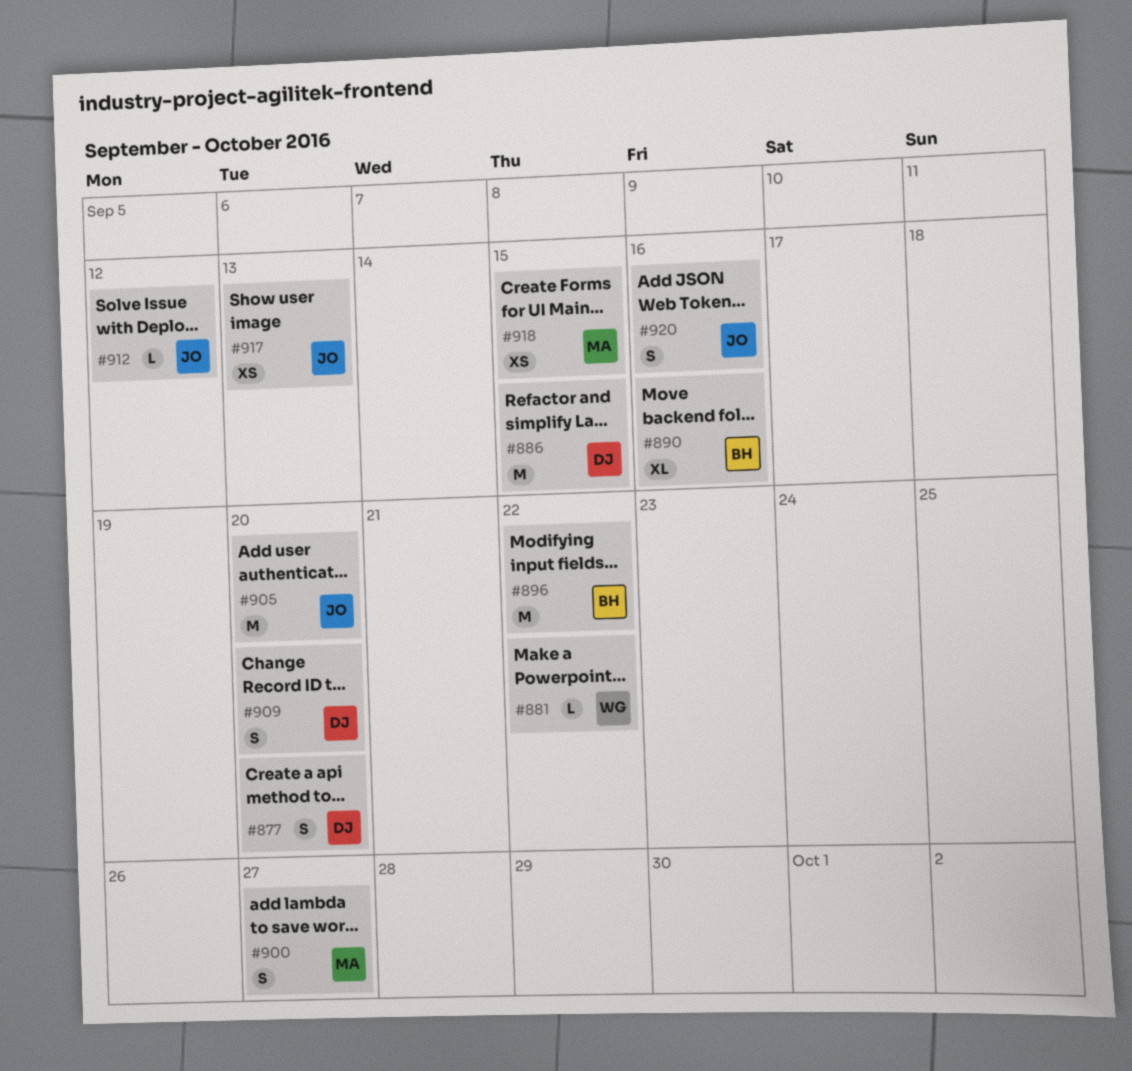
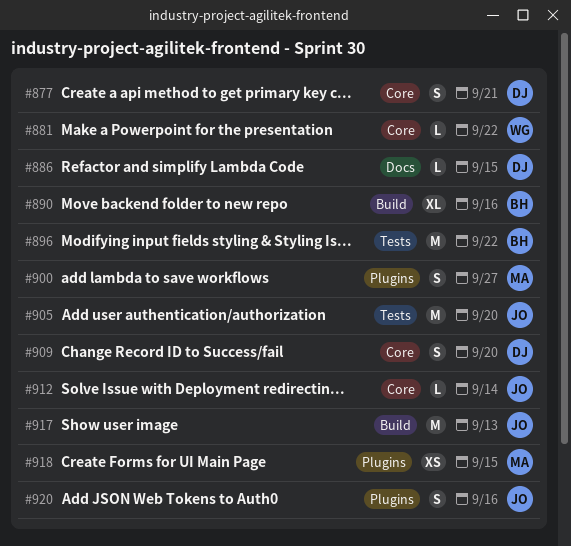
#877, due: Sep 20 -> Sep 21
#886, estimate: M -> L
#912, due: Sep 12 -> Sep 14
#917, estimate: XS -> M

